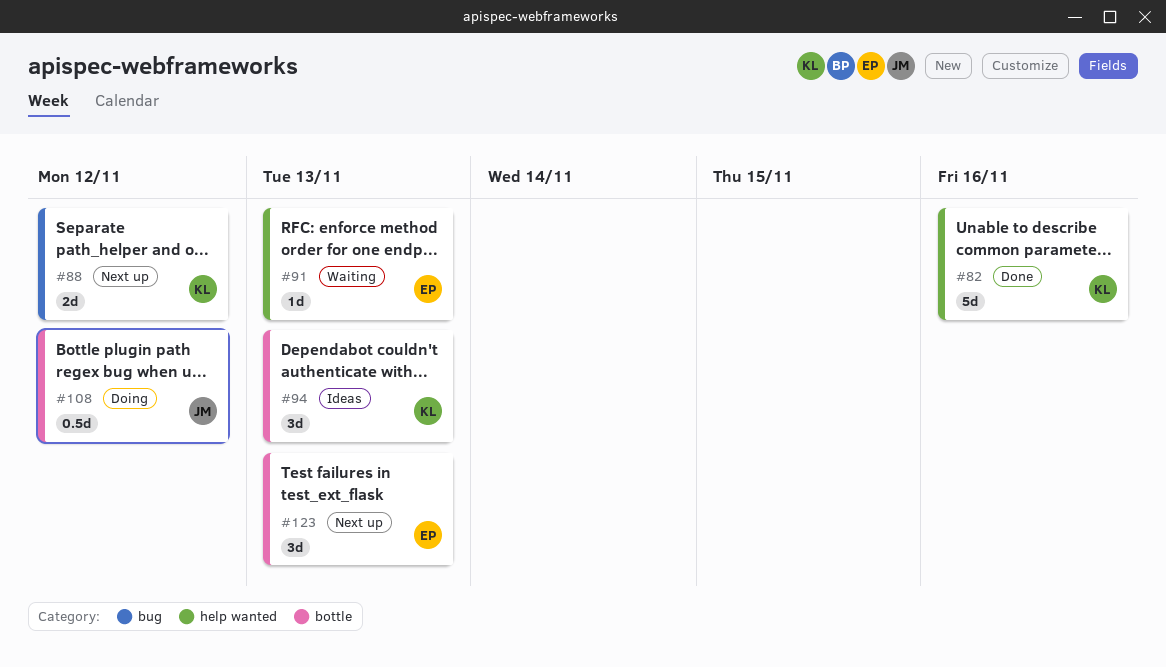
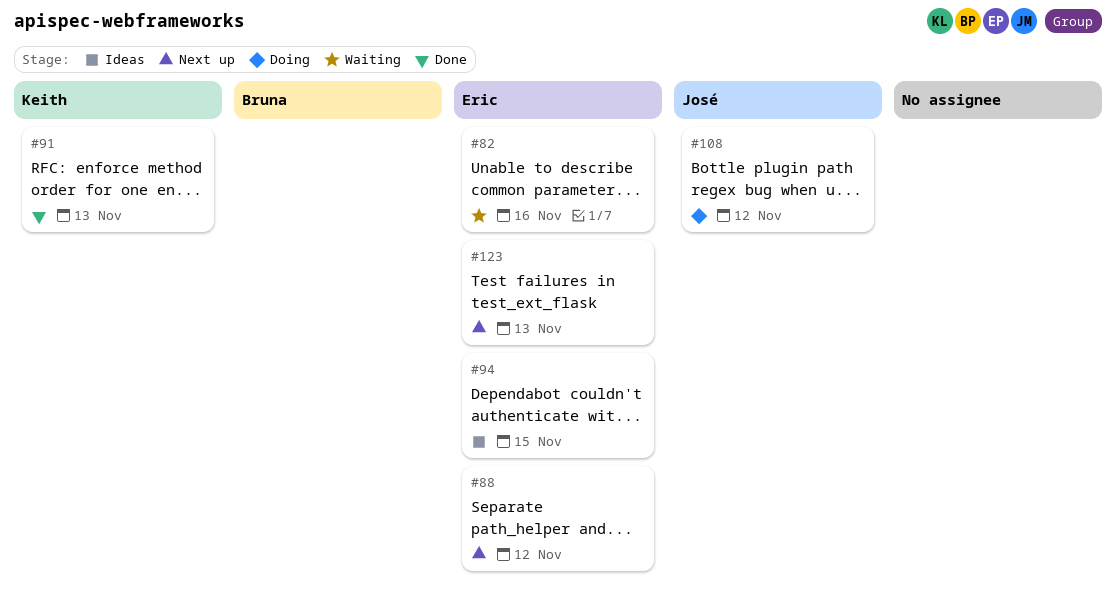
#82, status: Done -> Waiting
#82, owner: Keith -> Eric
#88, owner: Keith -> Eric
#91, status: Waiting -> Done
#91, owner: Eric -> Keith
#94, owner: Keith -> Eric
#94, due: Nov 13 -> Nov 15

